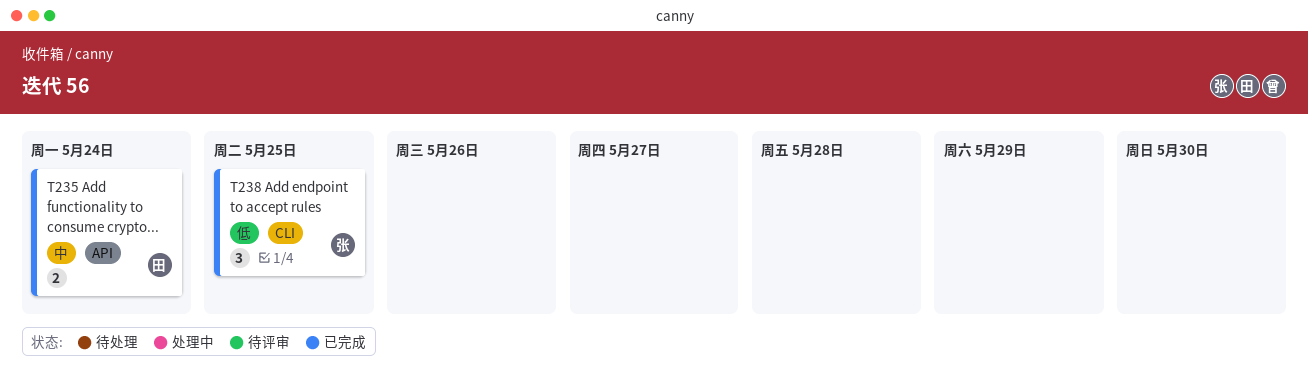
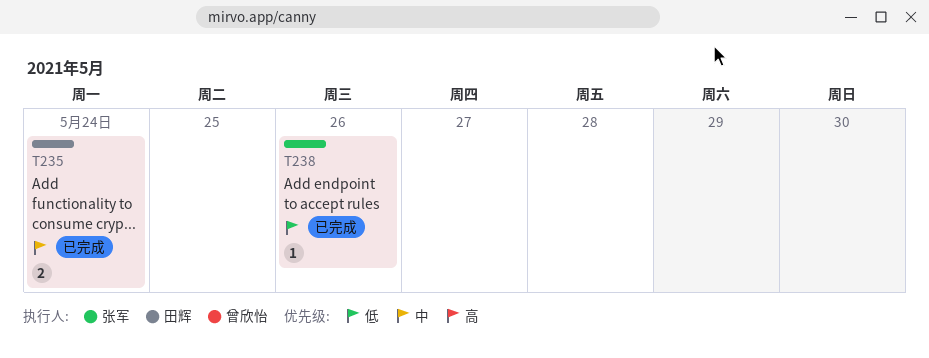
T238, estimate: 3 -> 1
T238, due: May 25 -> May 26

